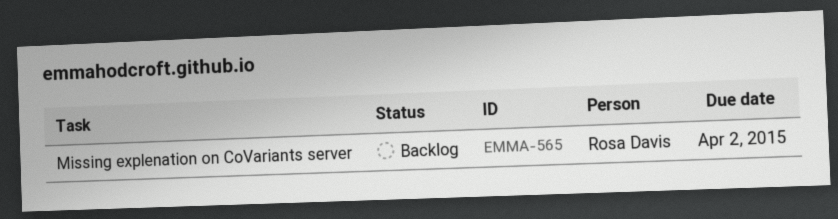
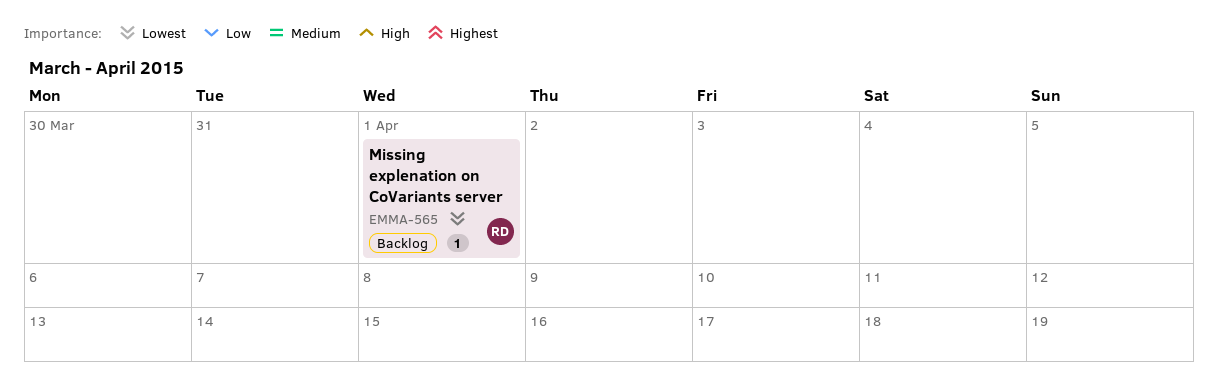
EMMA-565, due: Apr 2 -> Apr 1

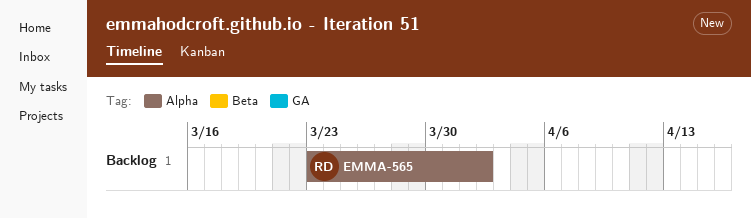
EMMA-565, due: Apr 1 -> Apr 2

